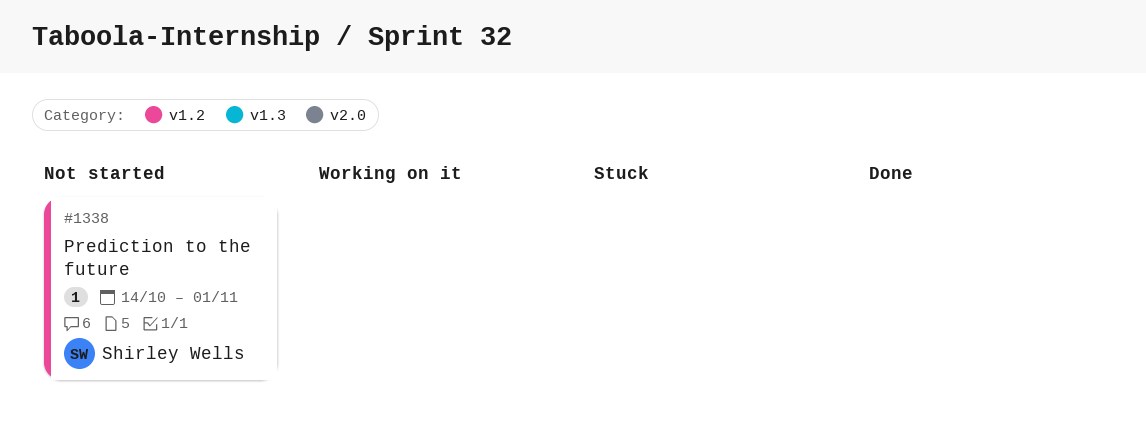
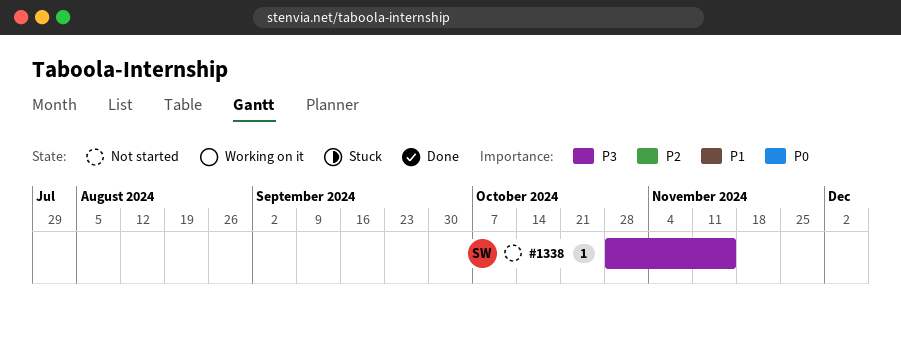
#1338, start: Oct 14 -> Oct 28
#1338, due: Nov 1 -> Nov 15

